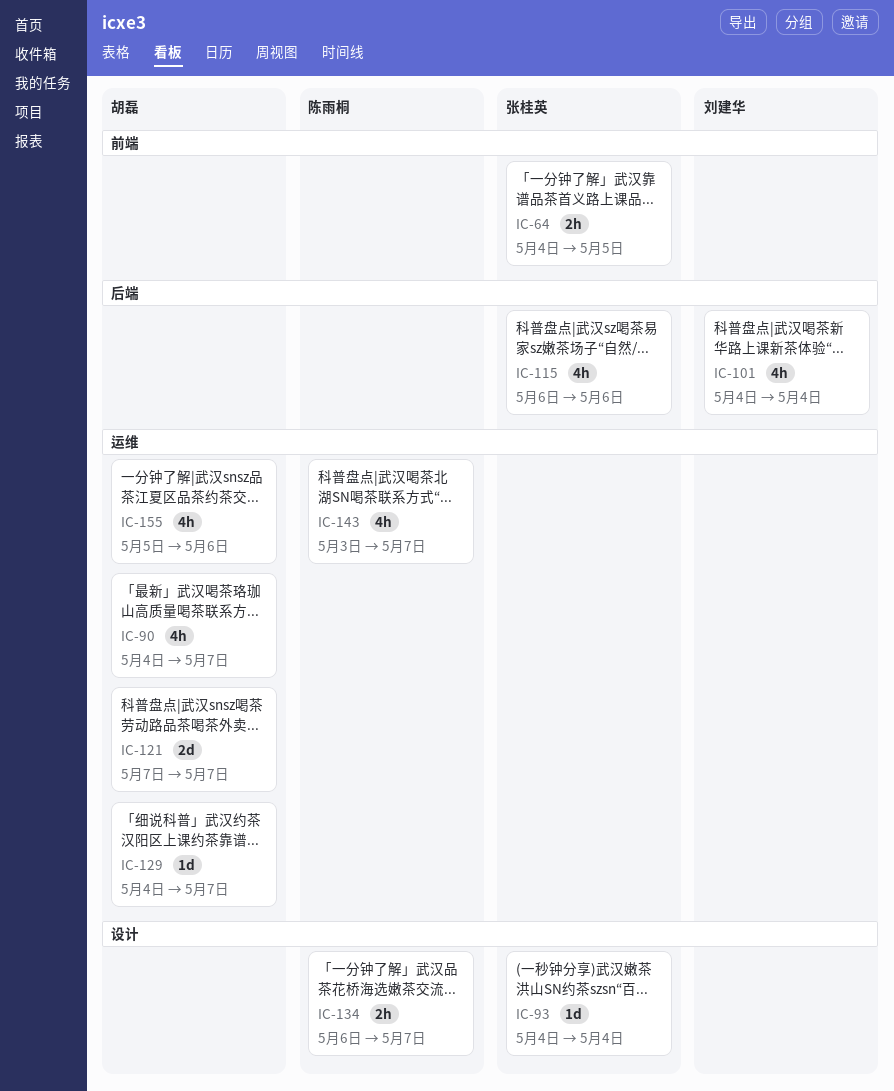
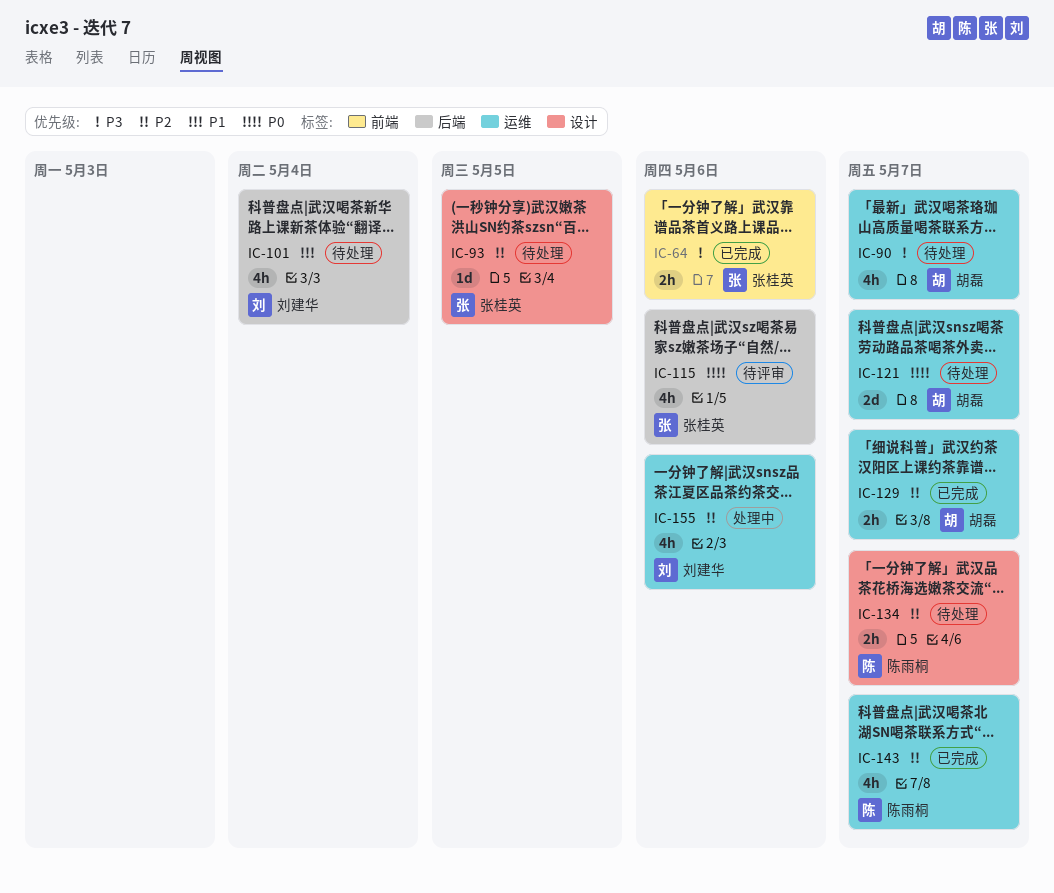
IC-64, due: May 5 -> May 6
IC-93, due: May 4 -> May 5
IC-129, estimate: 1d -> 2h
IC-155, owner: 胡磊 -> 刘建华

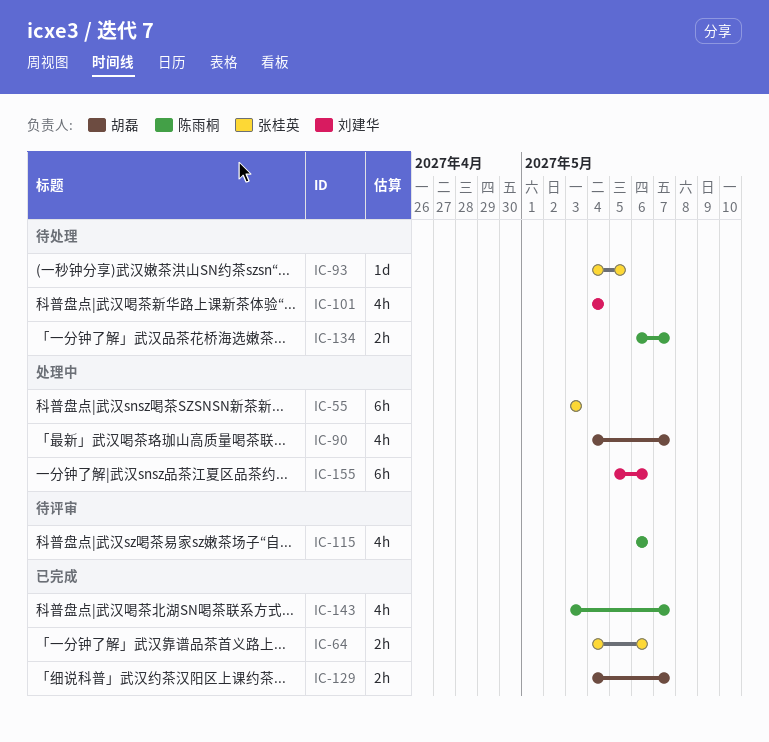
IC-55: none -> present
IC-90, status: 待处理 -> 处理中
IC-115, owner: 张桂英 -> 陈雨桐
IC-121: present -> none
IC-155, estimate: 4h -> 6h

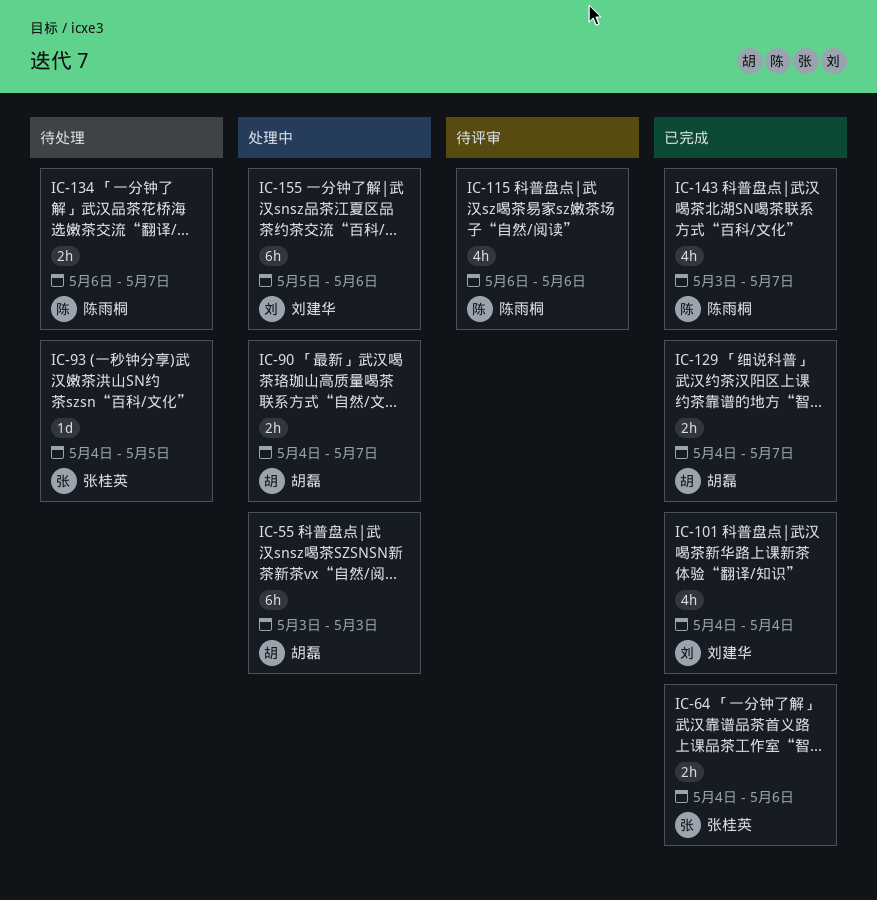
IC-55, owner: 张桂英 -> 胡磊
IC-90, estimate: 4h -> 2h
IC-101, status: 待处理 -> 已完成

